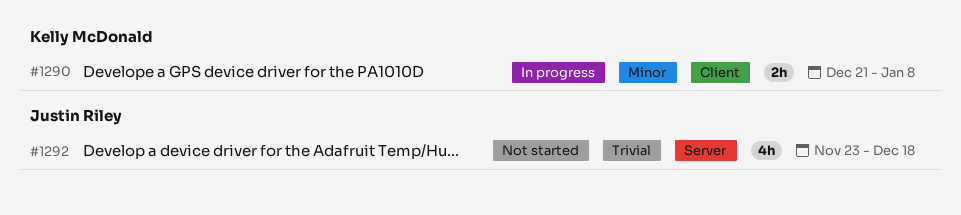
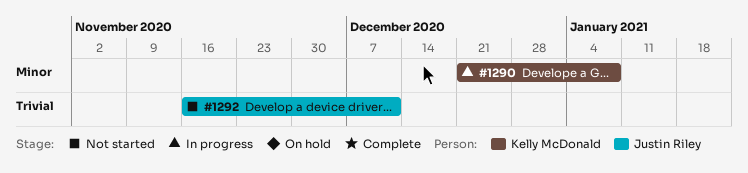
#1292, start: Nov 23 -> Nov 16
#1292, due: Dec 18 -> Dec 11

